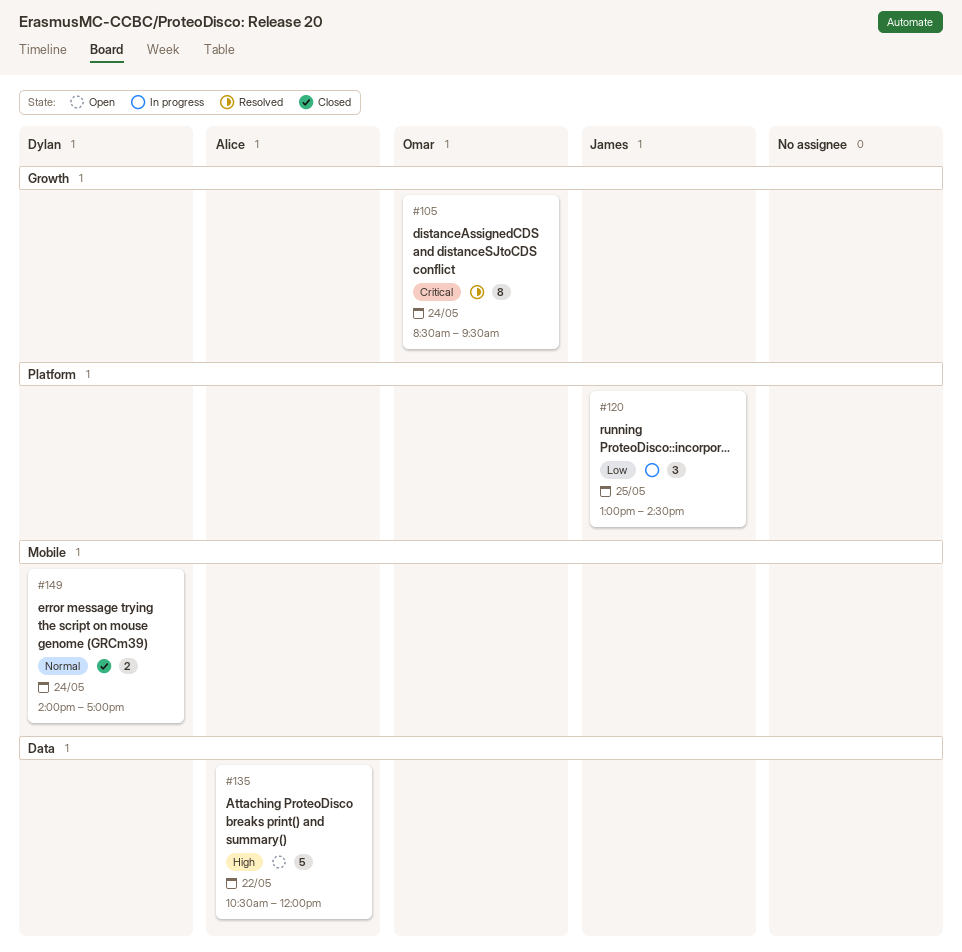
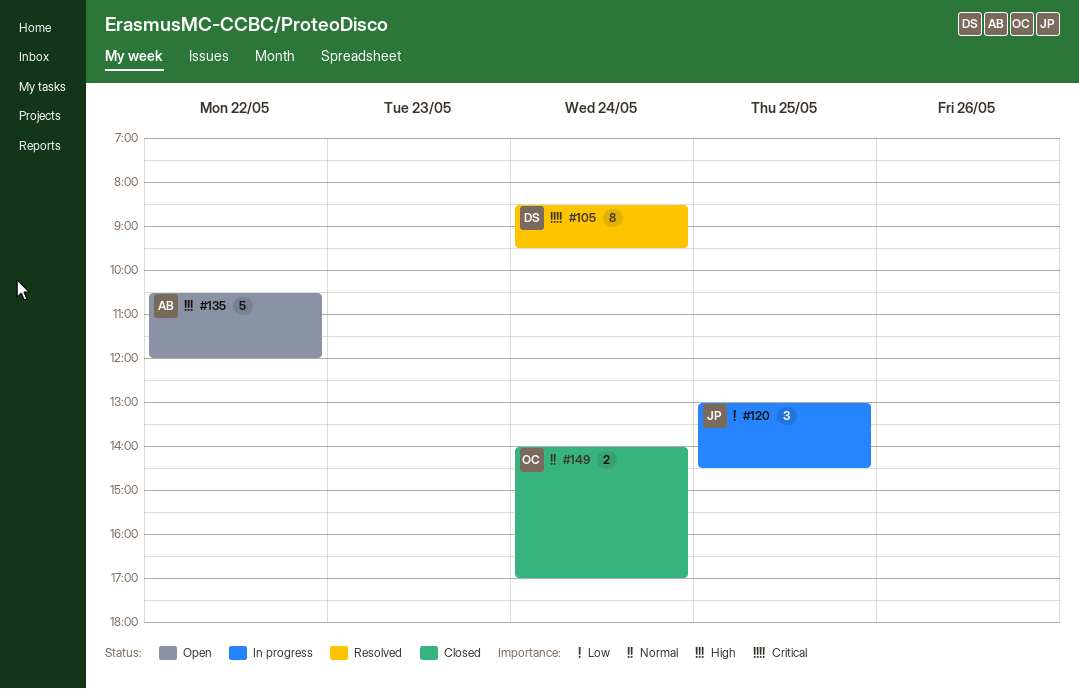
#105, owner: Omar -> Dylan
#149, owner: Dylan -> Omar

